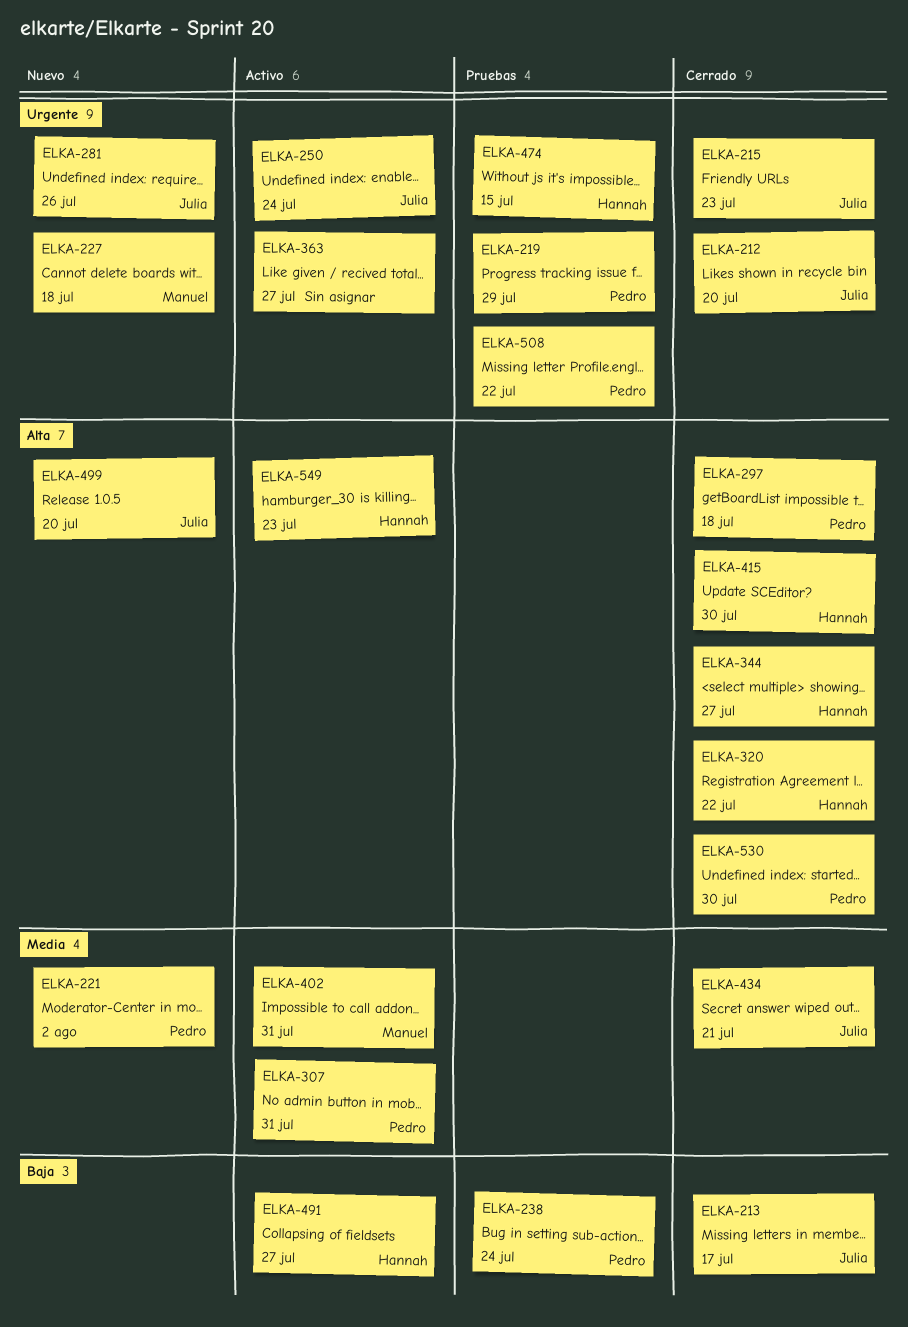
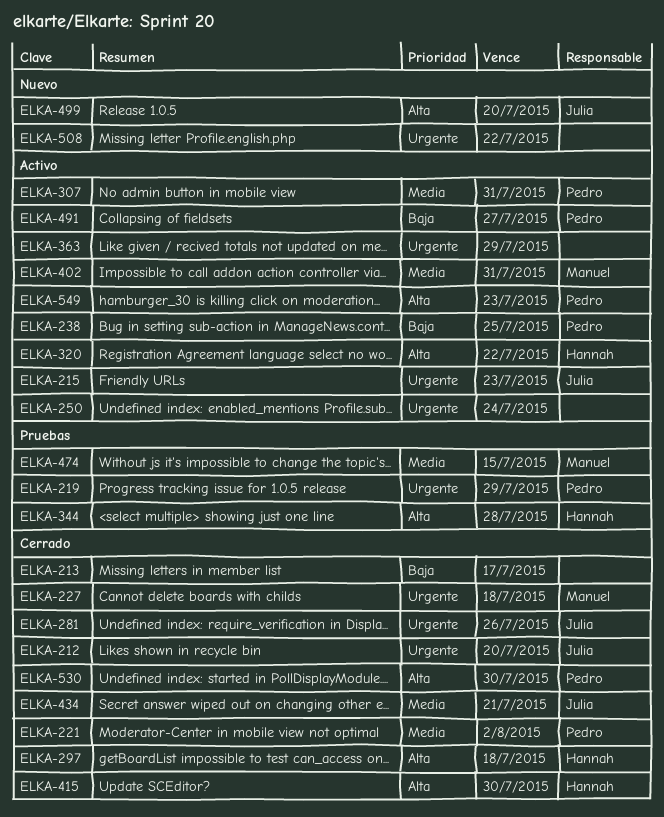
ELKA-213, owner: Julia -> none
ELKA-215, status: Cerrado -> Activo
ELKA-221, status: Nuevo -> Cerrado
ELKA-227, status: Nuevo -> Cerrado
ELKA-238, status: Pruebas -> Activo
ELKA-238, due: Jul 24 -> Jul 25
ELKA-250, owner: Julia -> none
ELKA-281, status: Nuevo -> Cerrado
ELKA-297, owner: Pedro -> Hannah
ELKA-320, status: Cerrado -> Activo
ELKA-344, status: Cerrado -> Pruebas
ELKA-344, due: Jul 27 -> Jul 28
ELKA-363, due: Jul 27 -> Jul 29
ELKA-474, owner: Hannah -> Manuel
ELKA-474, priority: Urgente -> Media
ELKA-491, owner: Hannah -> Pedro
ELKA-508, status: Pruebas -> Nuevo
ELKA-508, owner: Pedro -> none
ELKA-549, owner: Hannah -> Pedro

